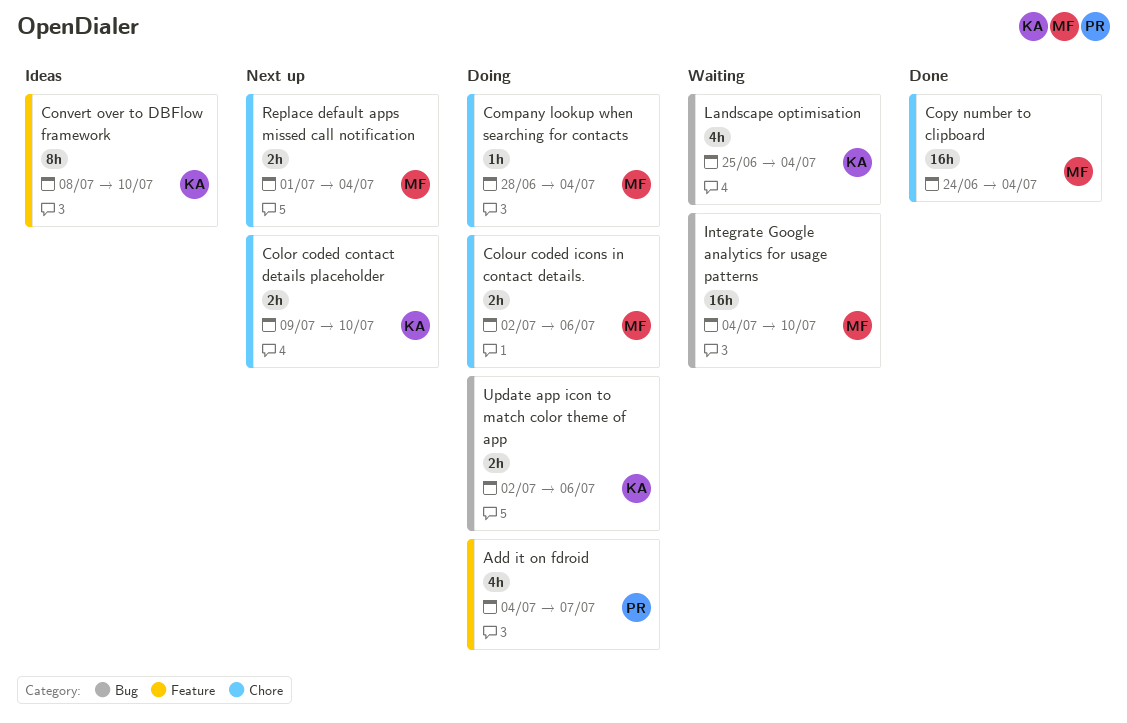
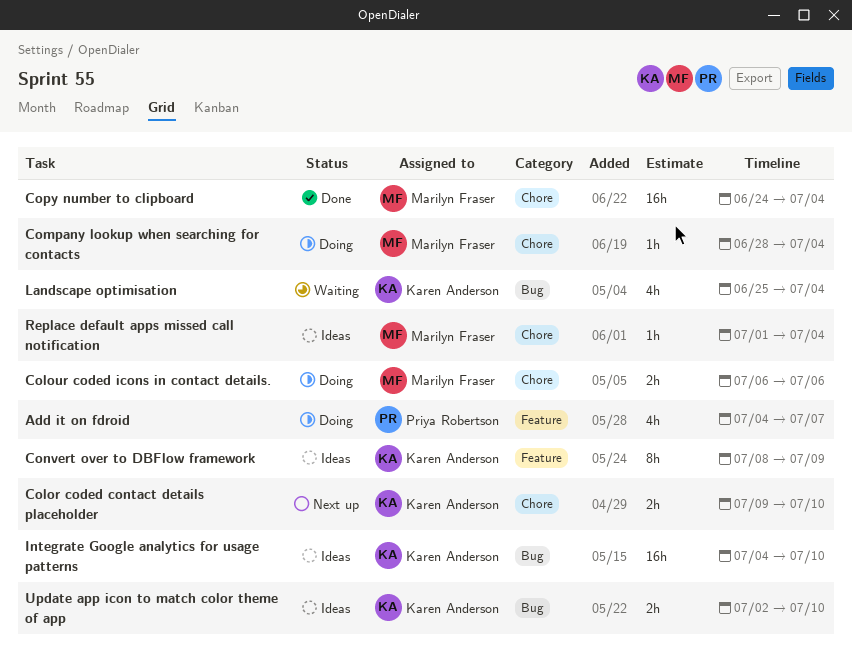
Colour coded icons in contact details., start: Jul 2 -> Jul 6
Convert over to DBFlow framework, due: Jul 10 -> Jul 9
Integrate Google analytics for usage patterns, status: Waiting -> Ideas
Integrate Google analytics for usage patterns, owner: Marilyn Fraser -> Karen Anderson
Replace default apps missed call notification, status: Next up -> Ideas
Replace default apps missed call notification, estimate: 2h -> 1h
Update app icon to match color theme of app, status: Doing -> Ideas
Update app icon to match color theme of app, due: Jul 6 -> Jul 10

